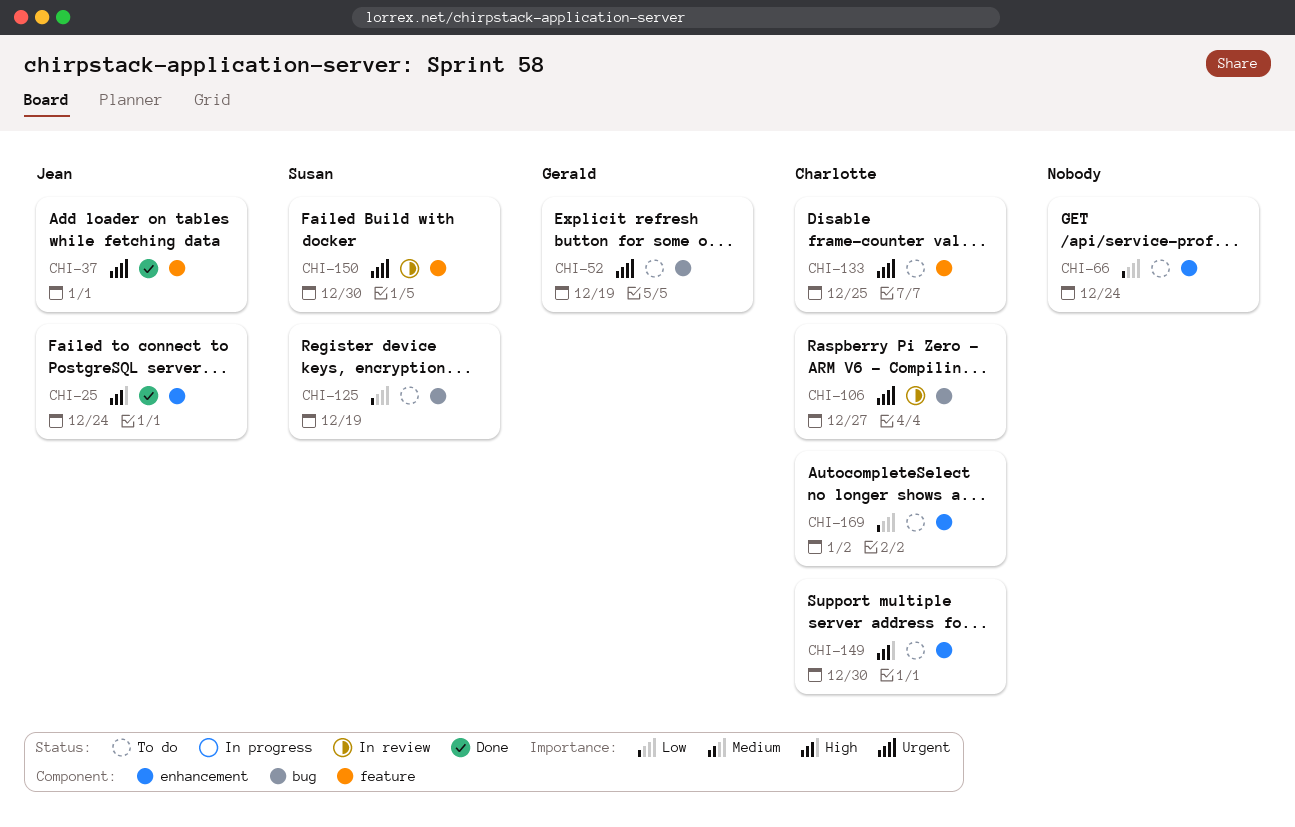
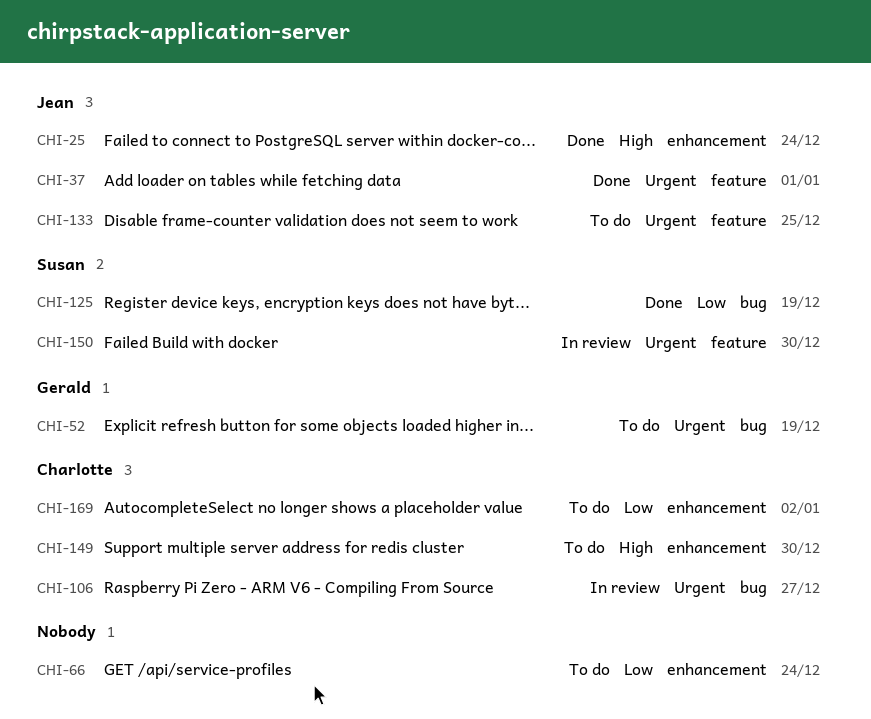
CHI-125, status: To do -> Done
CHI-133, owner: Charlotte -> Jean

